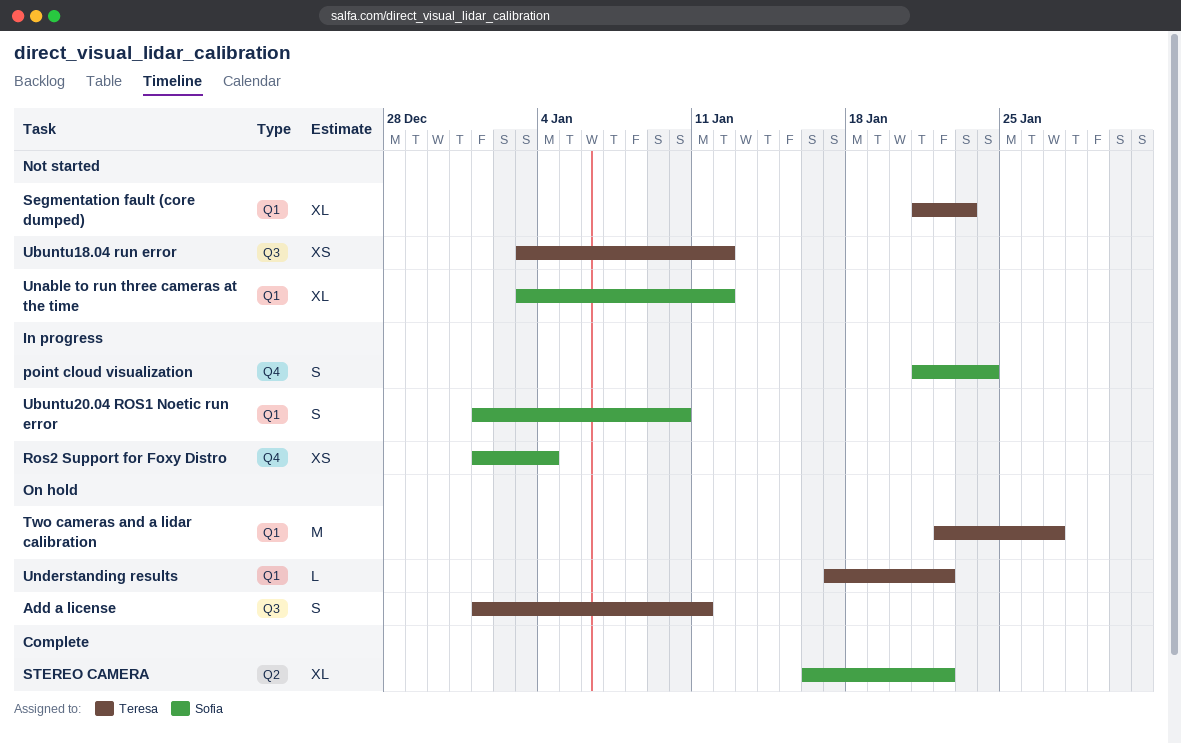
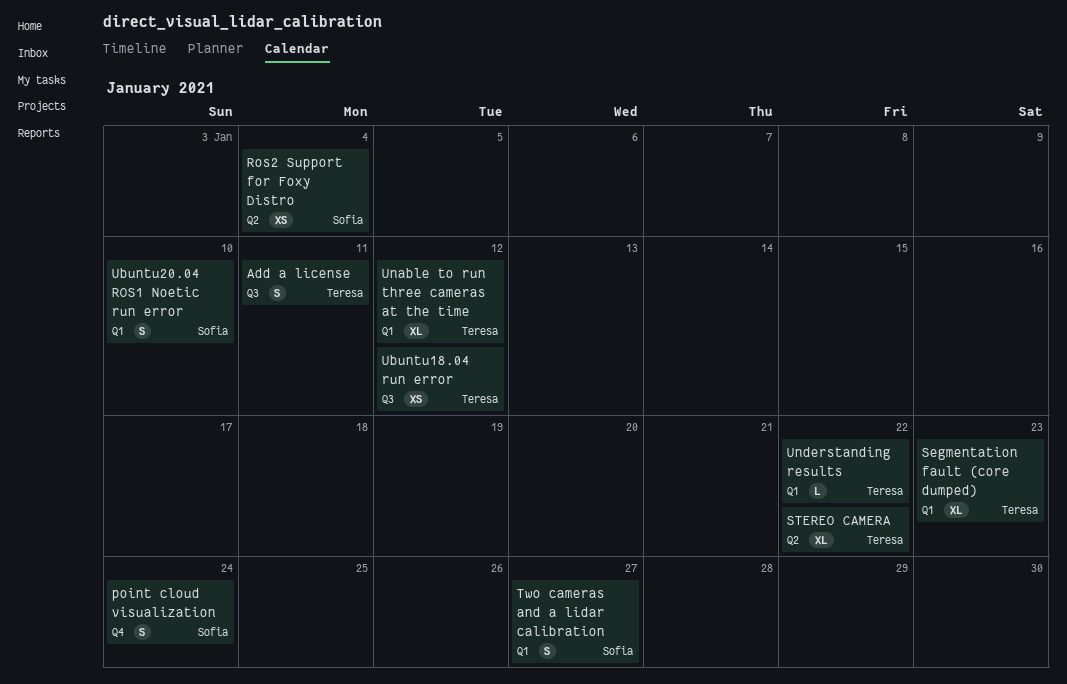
Ros2 Support for Foxy Distro, label: Q4 -> Q2
STEREO CAMERA, owner: Sofia -> Teresa
Two cameras and a lidar calibration, owner: Teresa -> Sofia
Two cameras and a lidar calibration, estimate: M -> S
Unable to run three cameras at the time, owner: Sofia -> Teresa

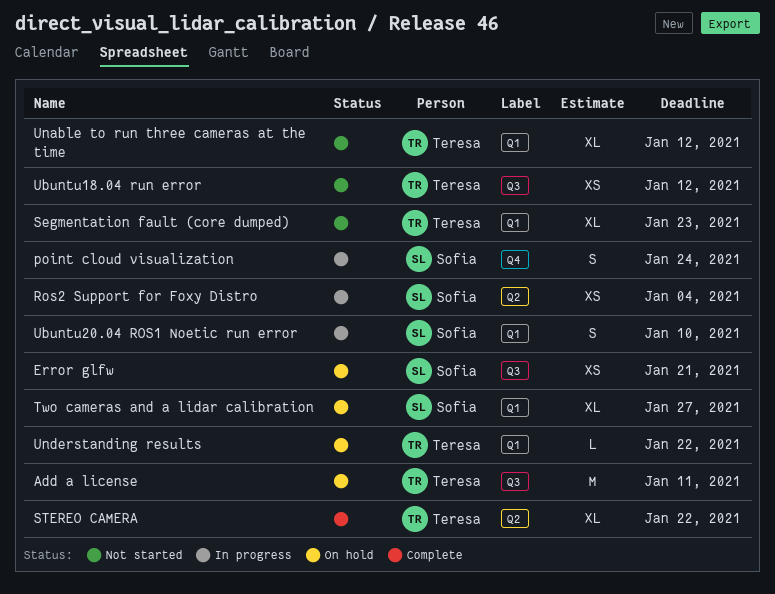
Add a license, estimate: S -> M
Error glfw: none -> present
Two cameras and a lidar calibration, estimate: S -> XL

